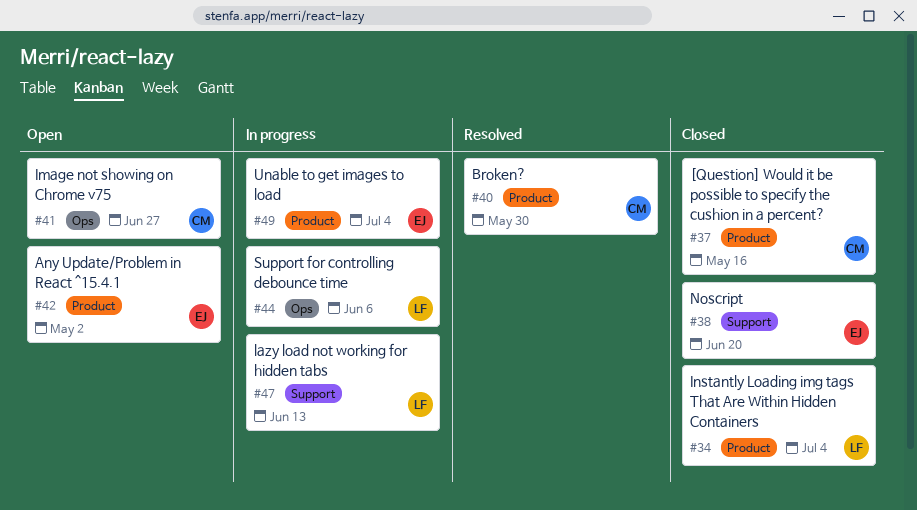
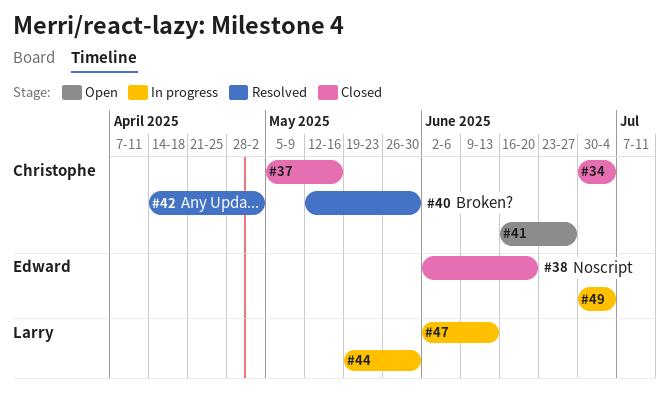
#34, owner: Larry -> Christophe
#42, status: Open -> Resolved
#42, owner: Edward -> Christophe
#44, due: Jun 6 -> May 30

